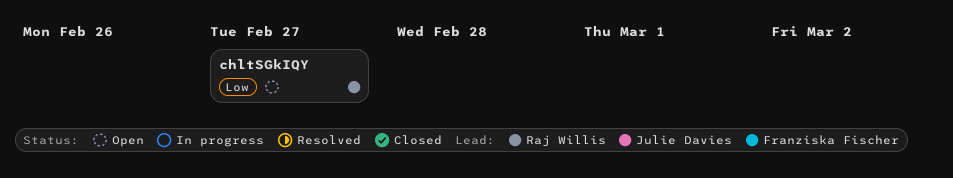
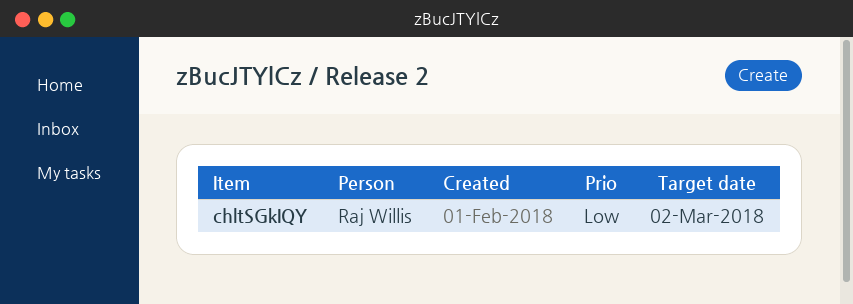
chltSGkIQY, due: Feb 27 -> Mar 2

